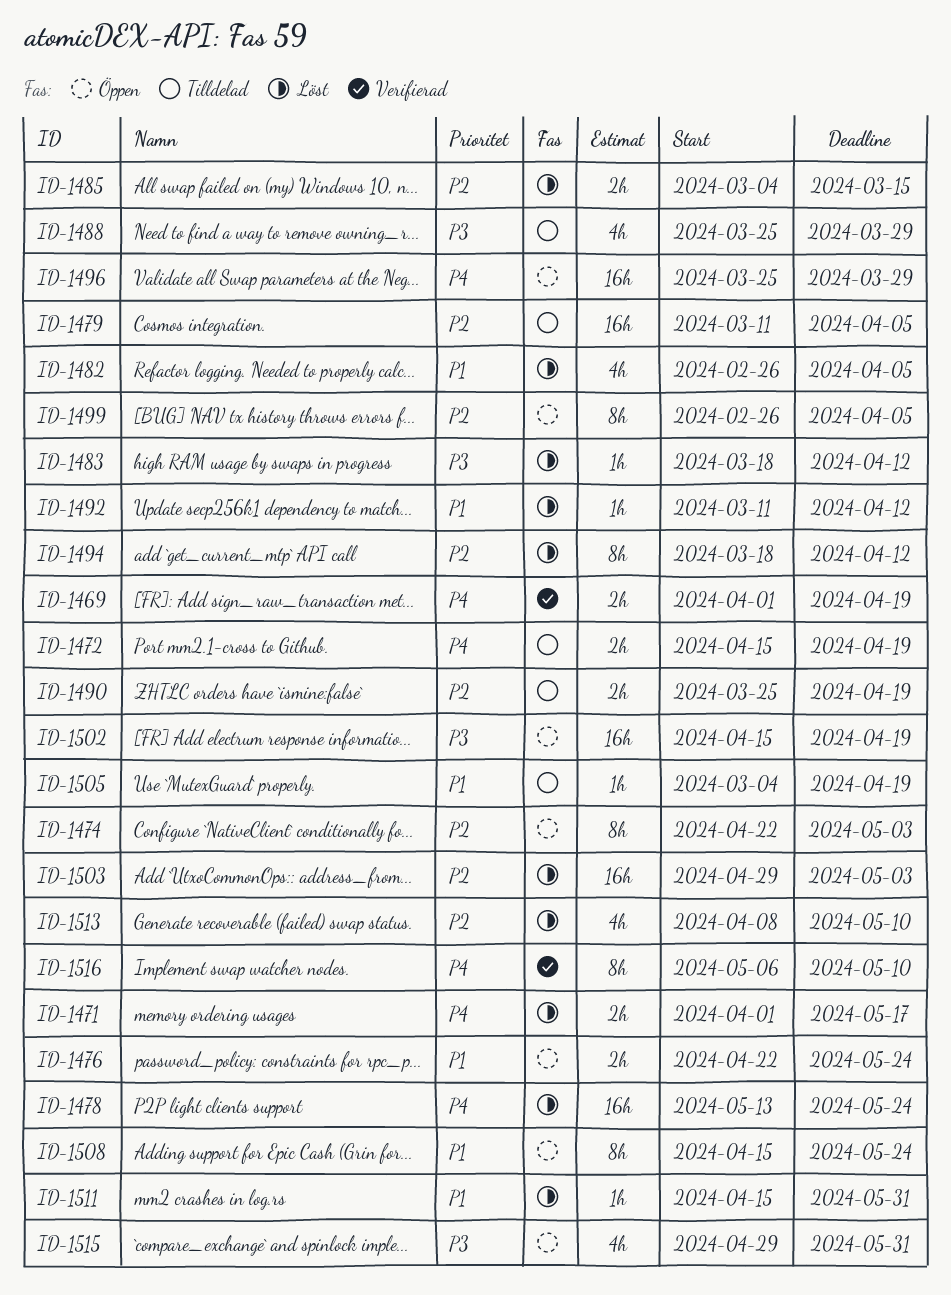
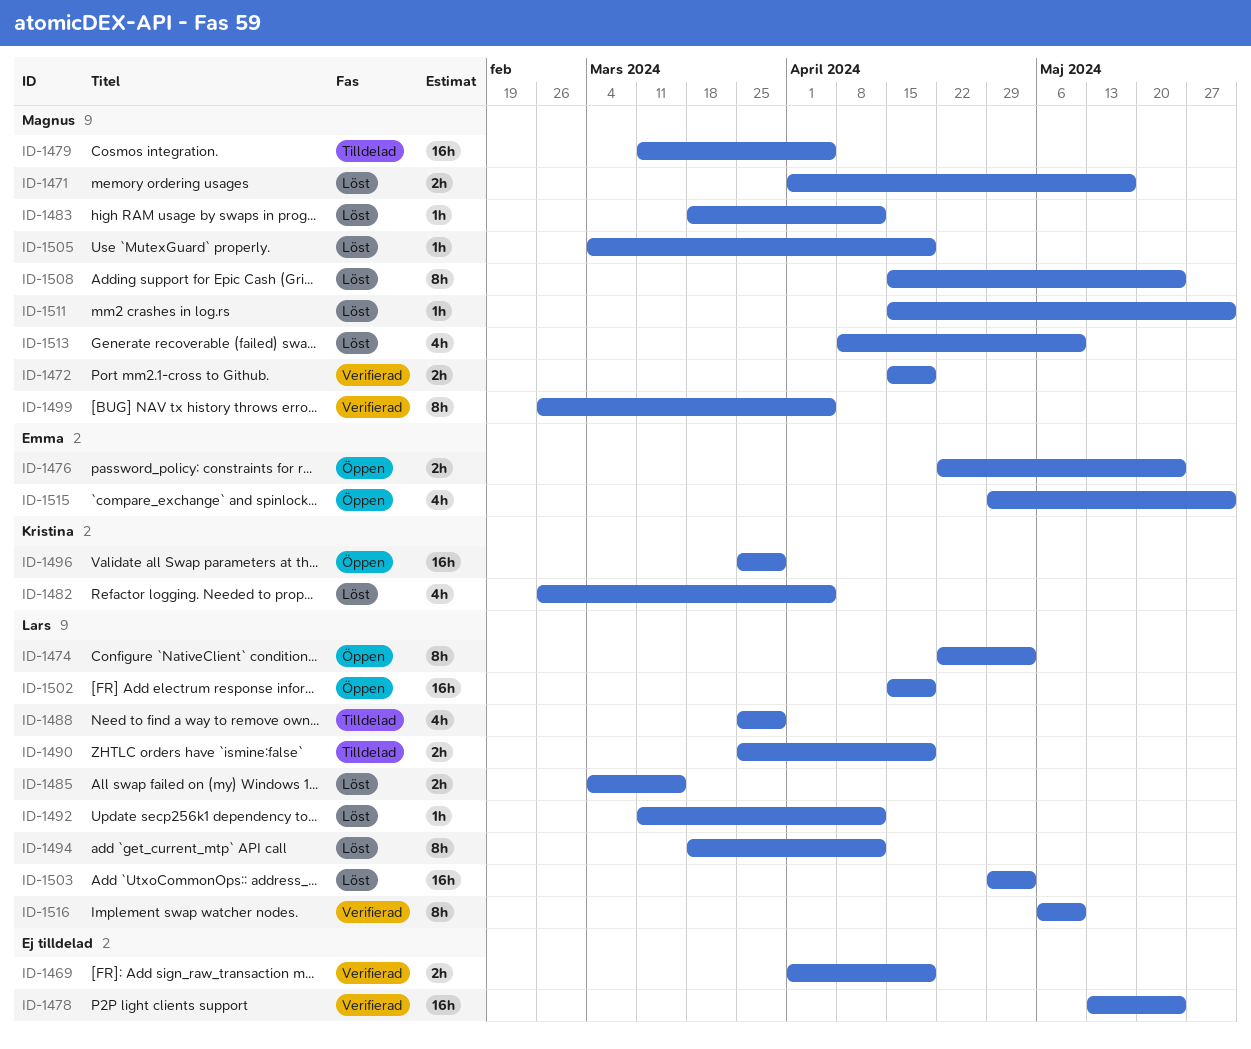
ID-1472, status: Tilldelad -> Verifierad
ID-1478, status: Löst -> Verifierad
ID-1499, status: Öppen -> Verifierad
ID-1505, status: Tilldelad -> Löst
ID-1508, status: Öppen -> Löst

